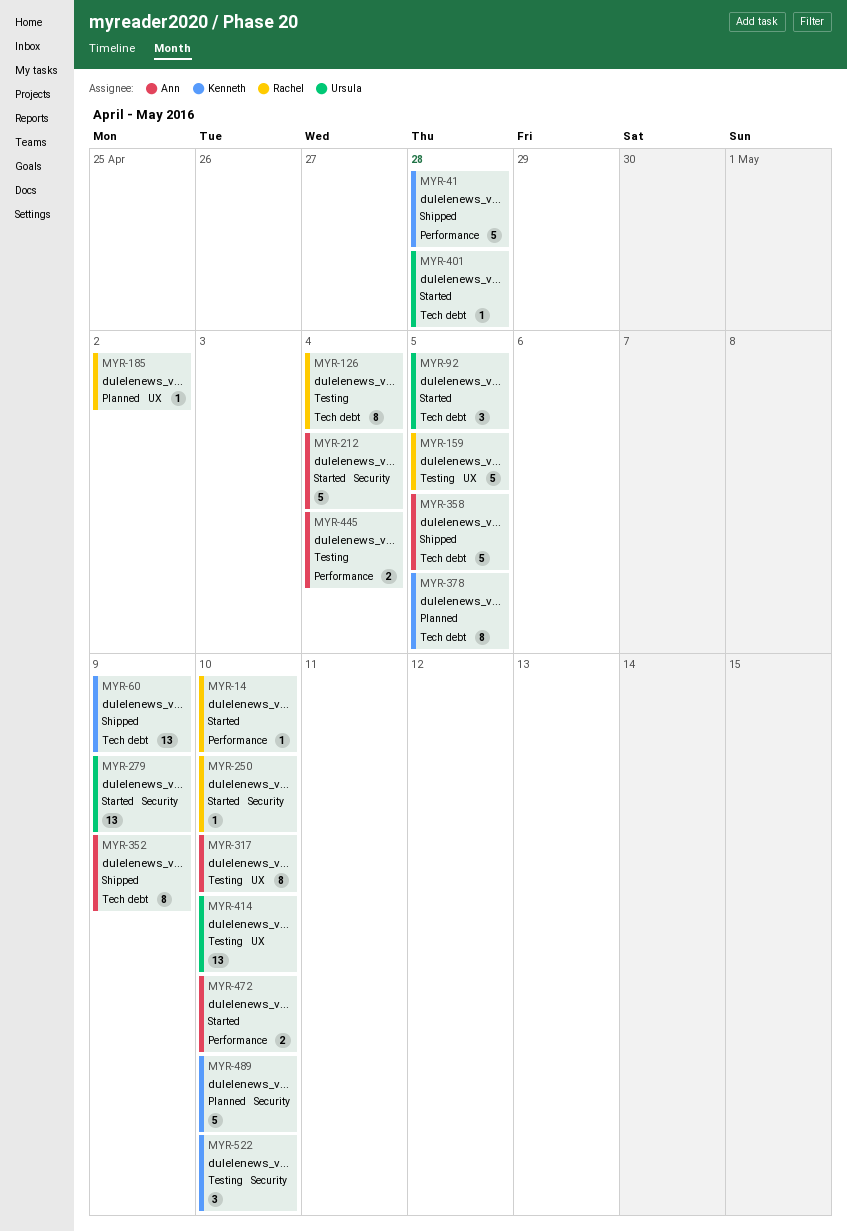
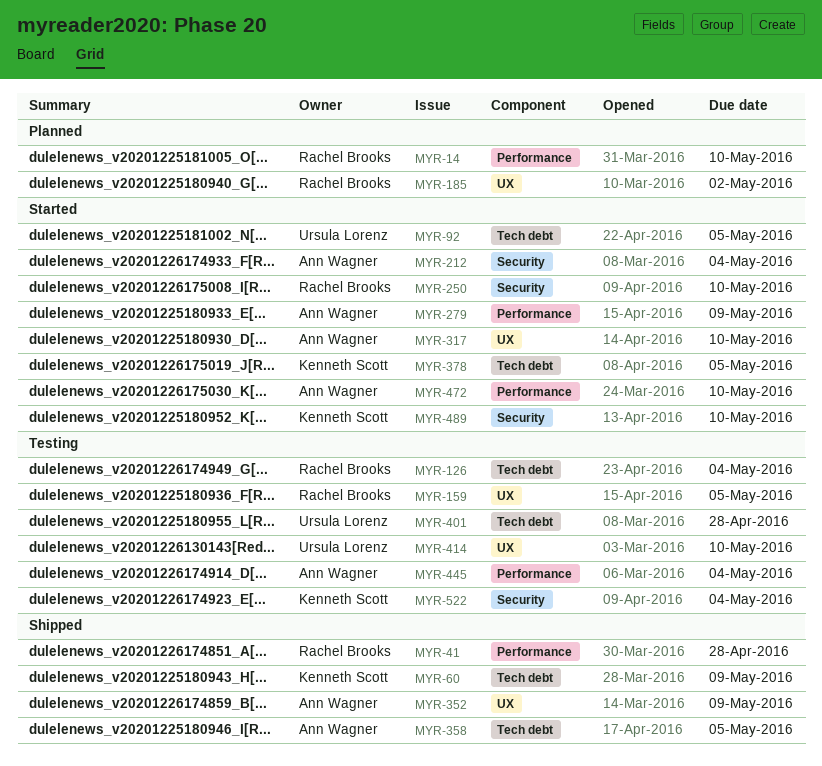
MYR-14, status: Started -> Planned
MYR-41, owner: Kenneth Scott -> Rachel Brooks
MYR-279, owner: Ursula Lorenz -> Ann Wagner
MYR-279, label: Security -> Performance
MYR-317, status: Testing -> Started
MYR-352, label: Tech debt -> UX
MYR-378, status: Planned -> Started
MYR-401, status: Started -> Testing
MYR-489, status: Planned -> Started
MYR-522, due: May 10 -> May 4

